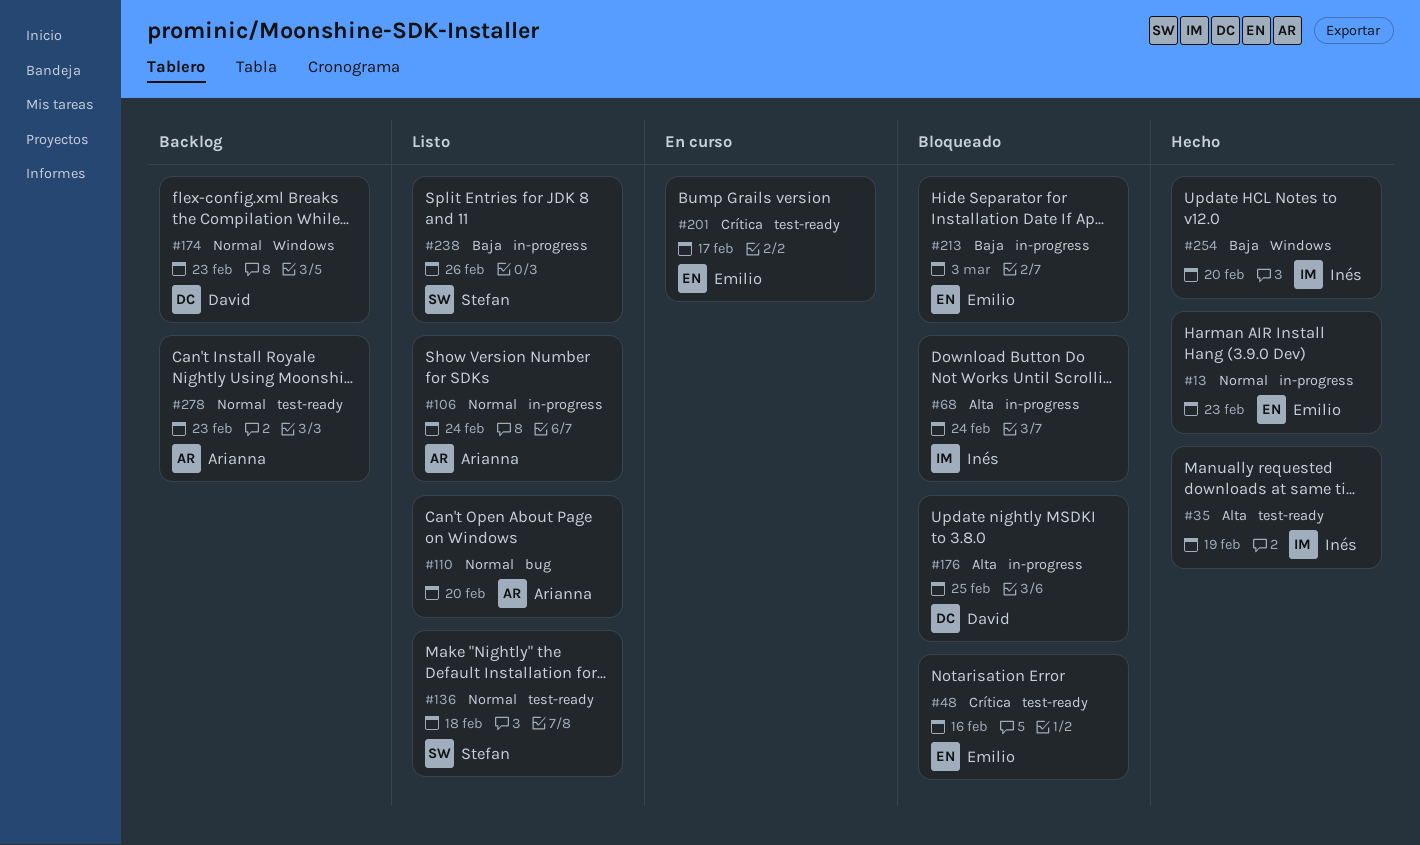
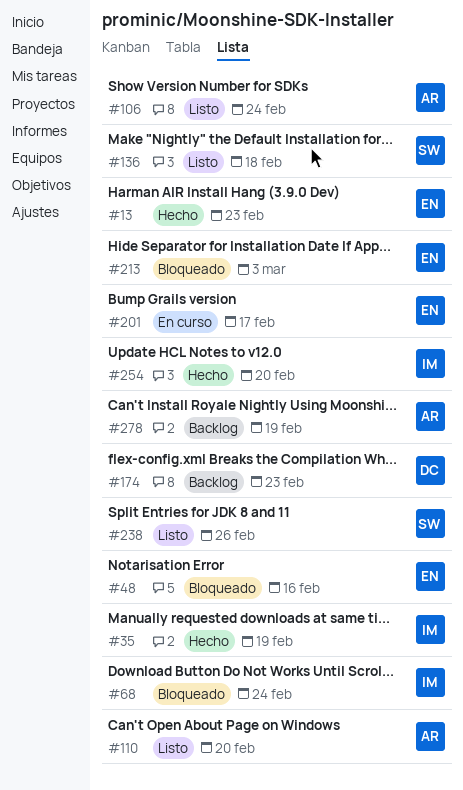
#176: present -> none
#278, due: Feb 23 -> Feb 19

